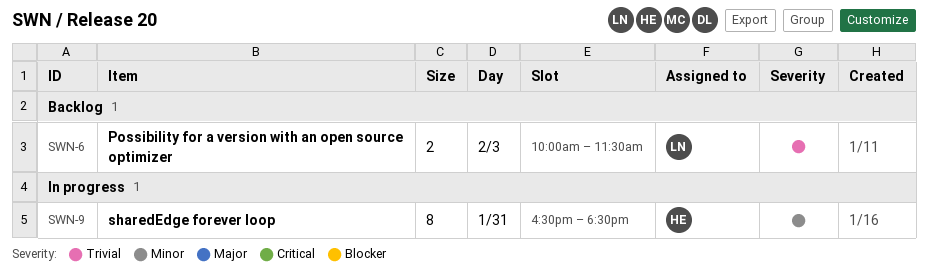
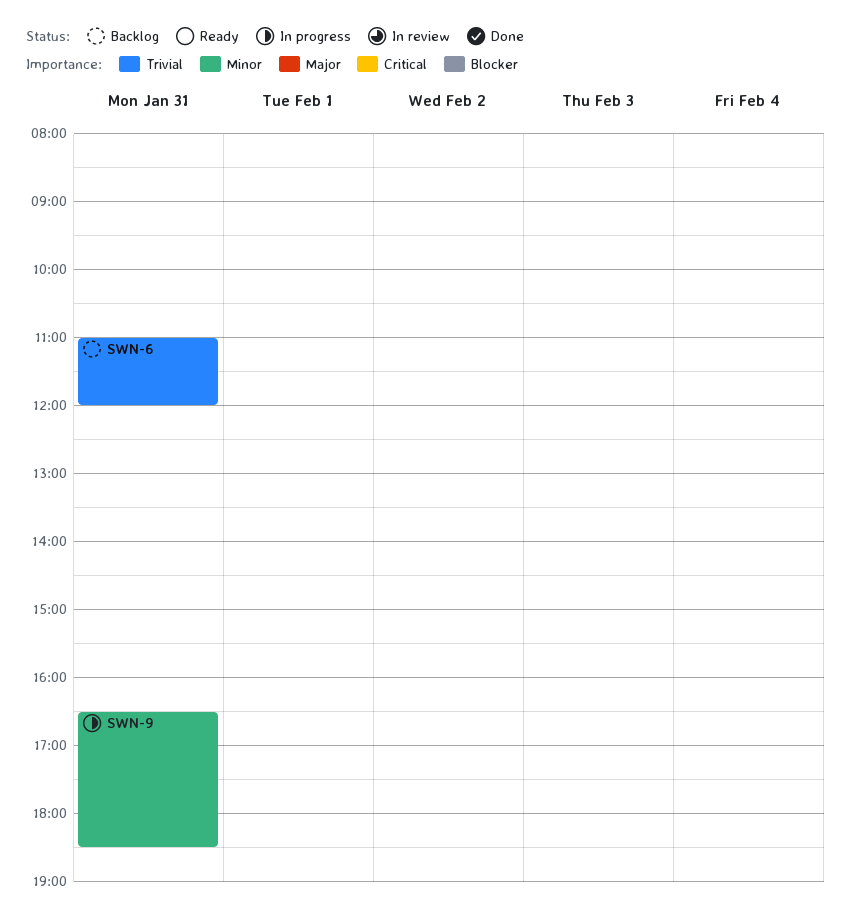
SWN-6, day: Feb 3 -> Jan 31
SWN-6, begins: 10:00 -> 11:00
SWN-6, ends: 11:30 -> 12:00

